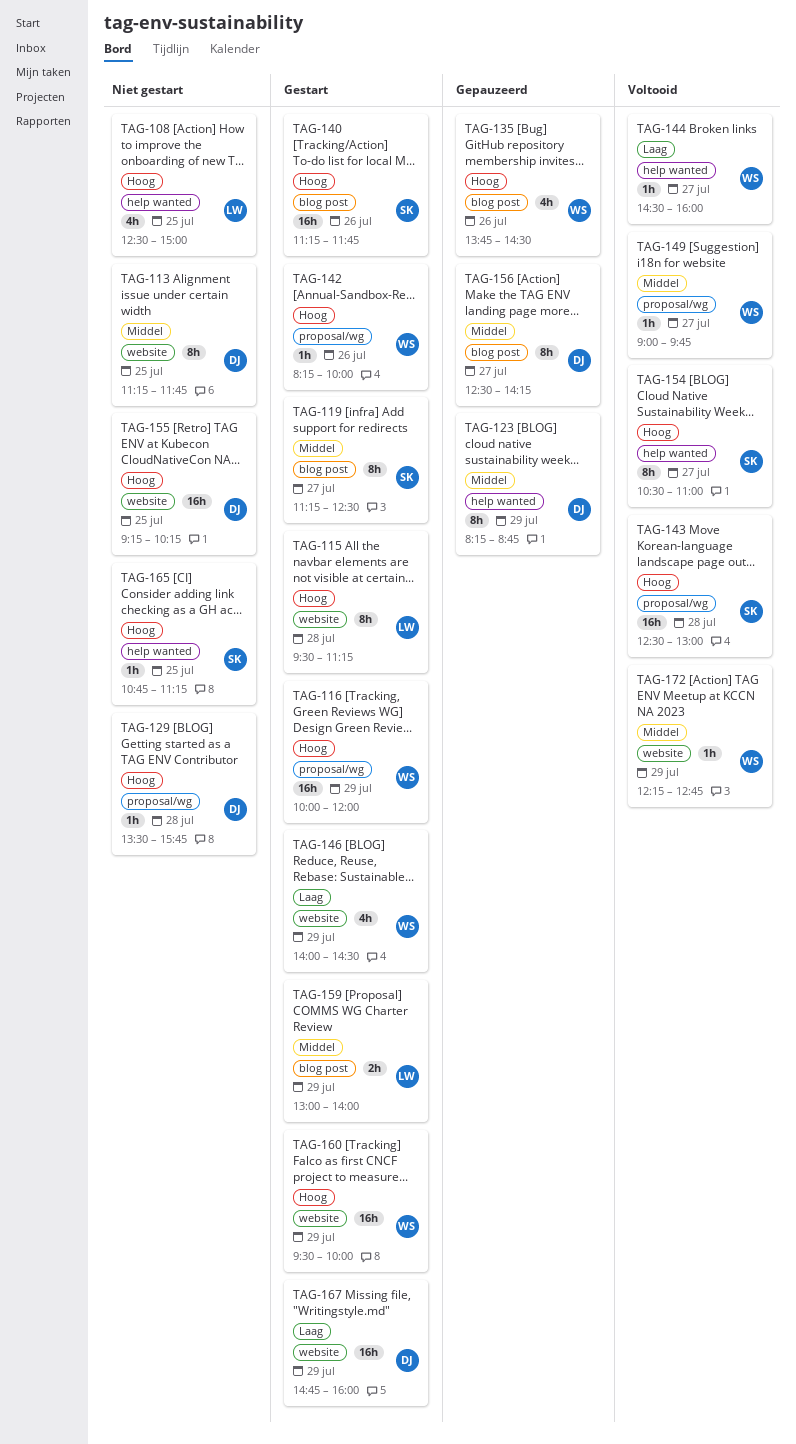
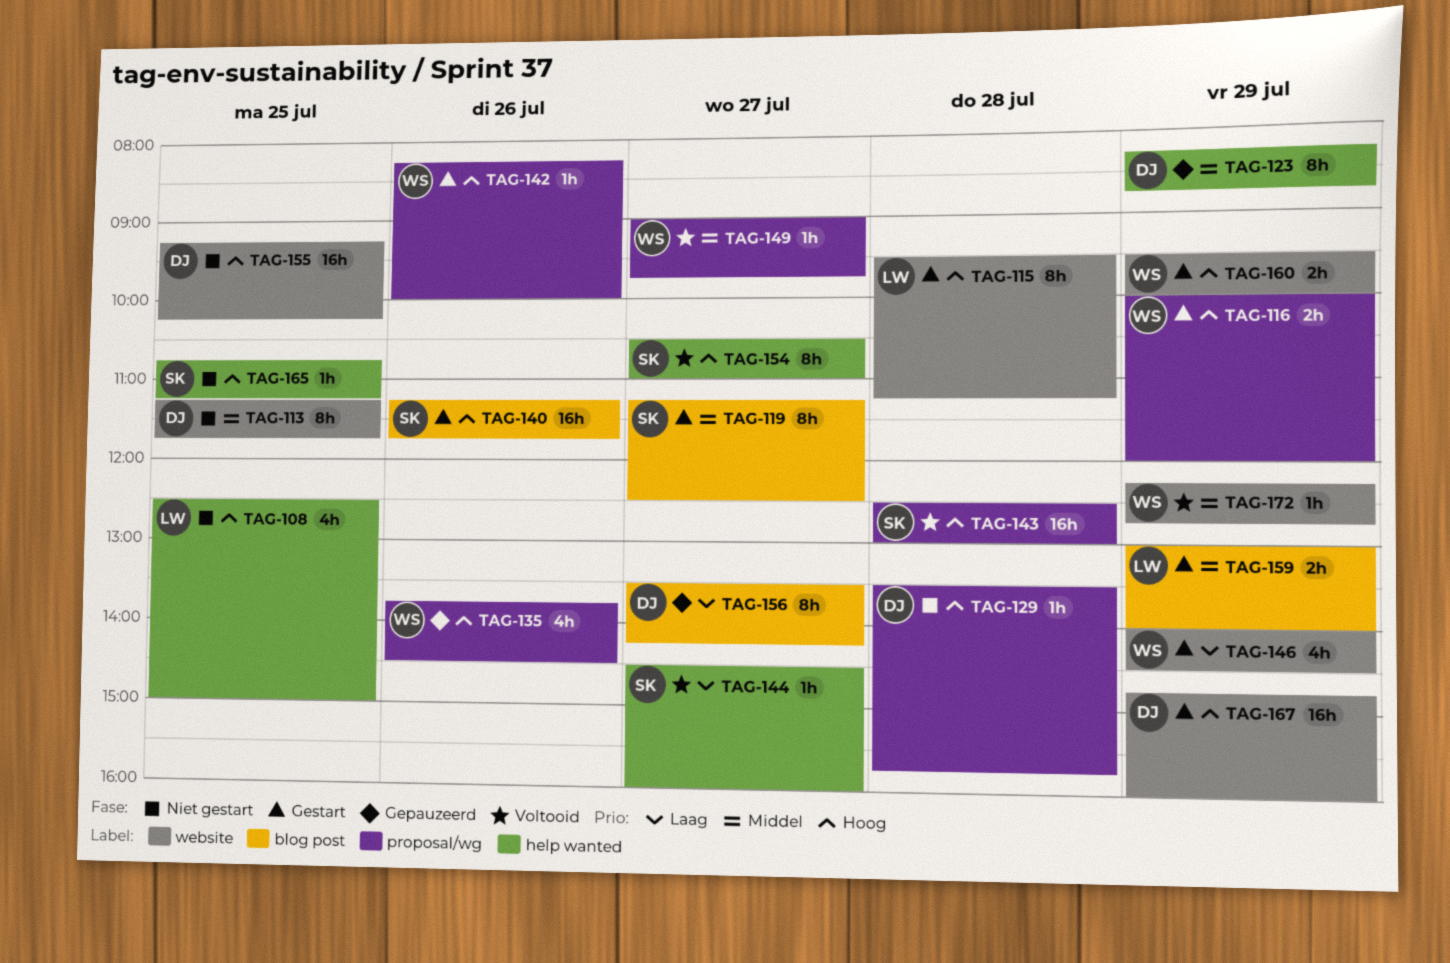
TAG-116, estimate: 16h -> 2h
TAG-135, label: blog post -> proposal/wg
TAG-144, owner: WS -> SK
TAG-156, priority: Middel -> Laag
TAG-156, begins: 12:30 -> 13:30
TAG-160, estimate: 16h -> 2h
TAG-167, priority: Laag -> Hoog

